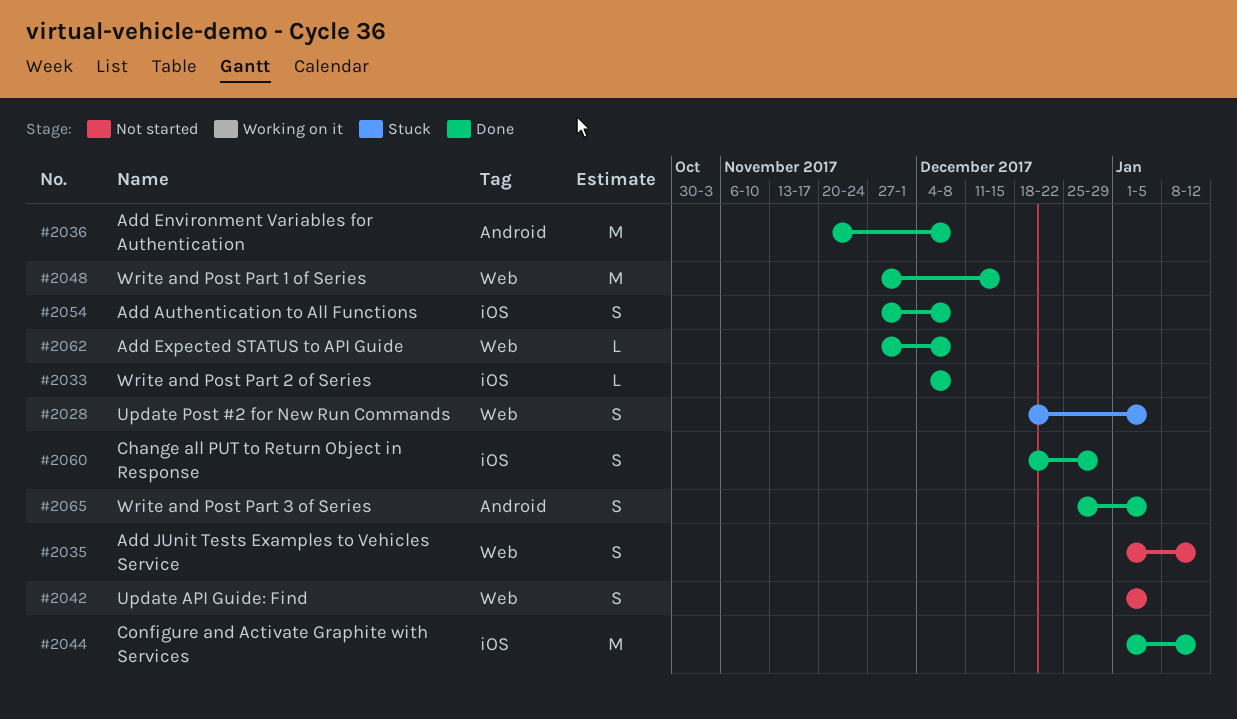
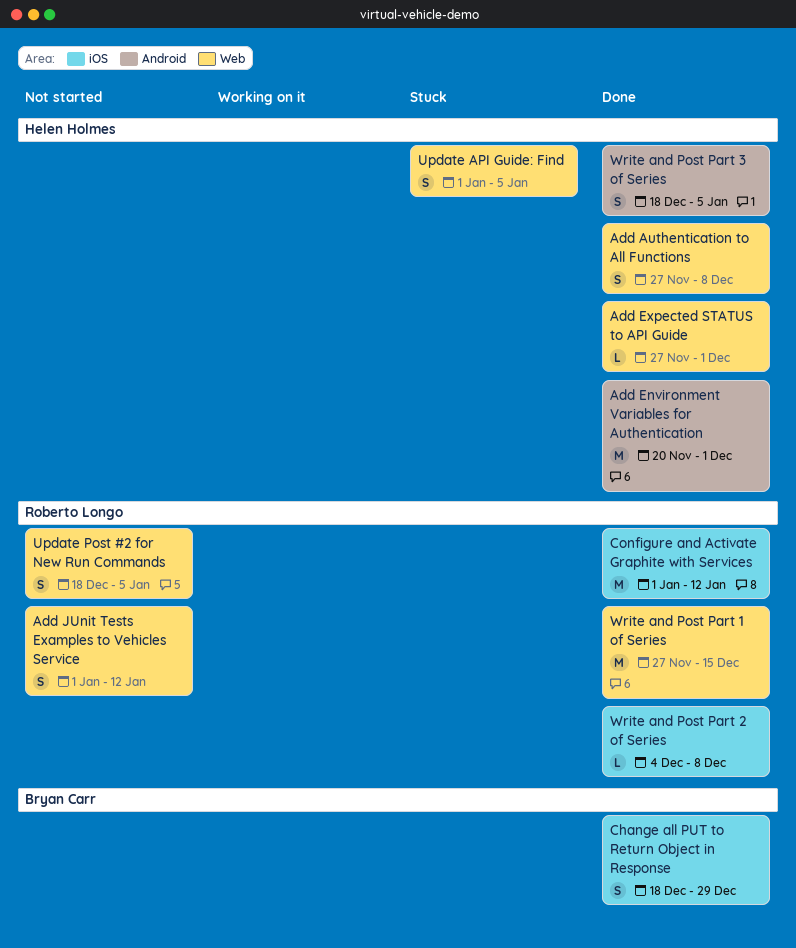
Add Authentication to All Functions, label: iOS -> Web
Add Environment Variables for Authentication, due: Dec 8 -> Dec 1
Add Expected STATUS to API Guide, due: Dec 8 -> Dec 1
Update API Guide: Find, status: Not started -> Stuck
Update Post #2 for New Run Commands, status: Stuck -> Not started
Write and Post Part 3 of Series, start: Dec 25 -> Dec 18

